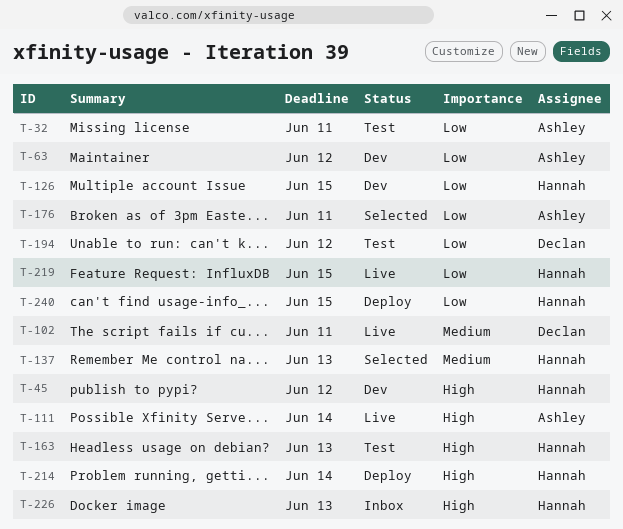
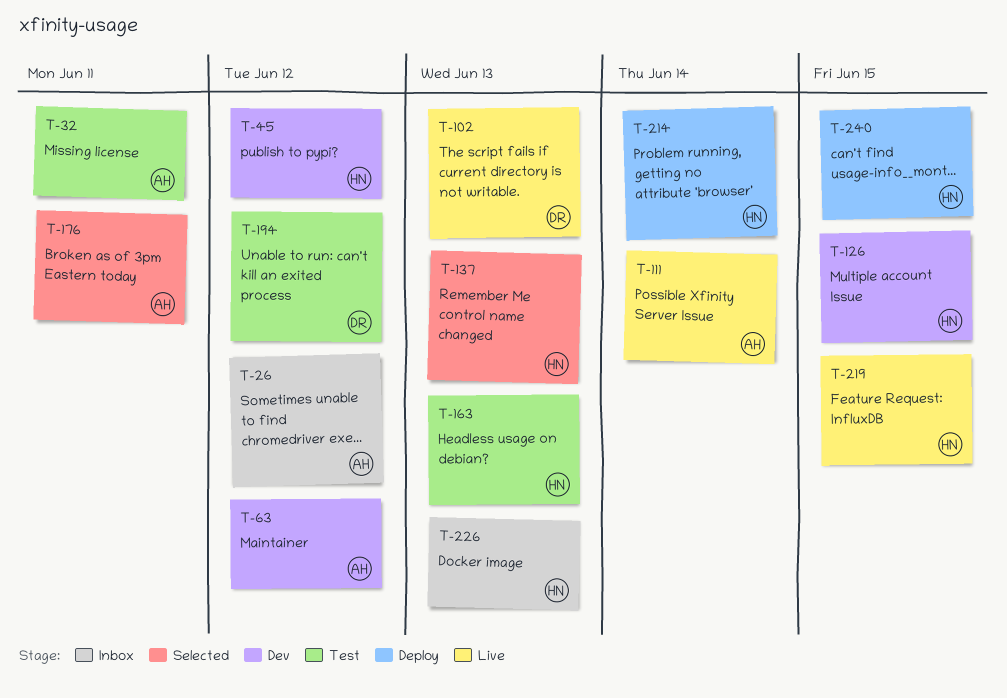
T-26: none -> present
T-102, due: Jun 11 -> Jun 13

